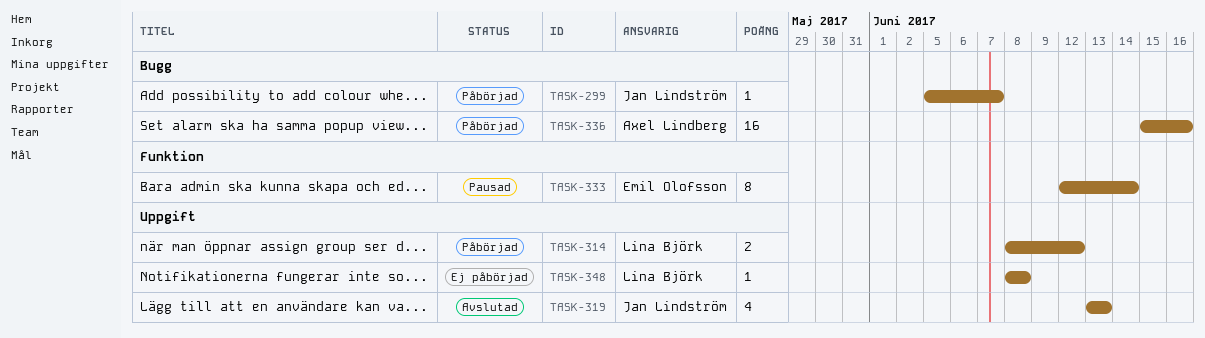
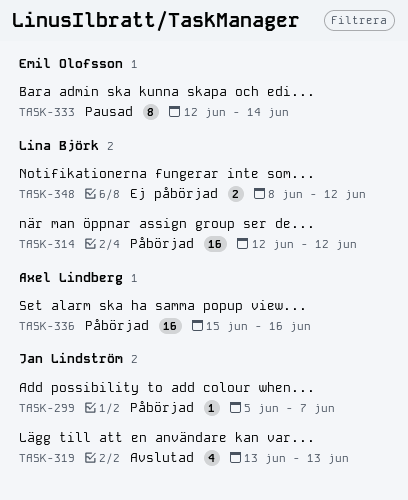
TASK-314, estimate: 2 -> 16
TASK-314, start: Jun 8 -> Jun 12
TASK-348, estimate: 1 -> 2
TASK-348, due: Jun 8 -> Jun 12

